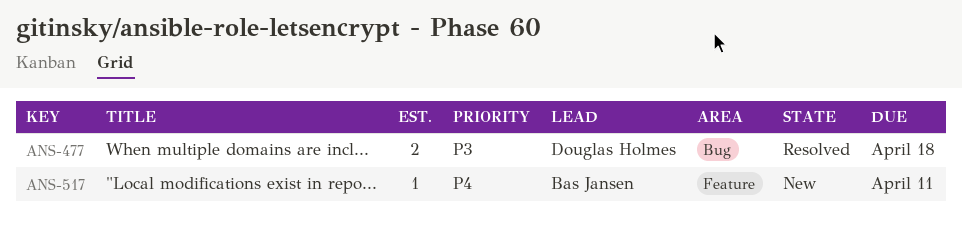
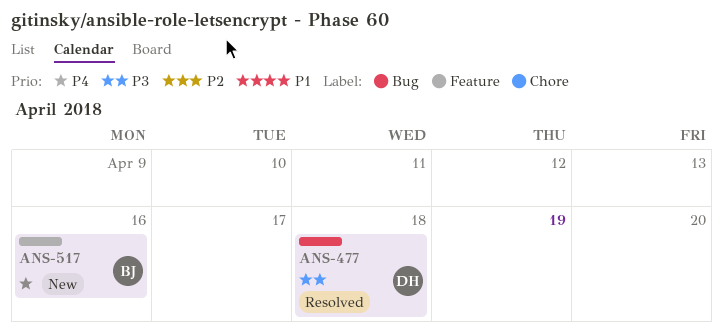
ANS-517, due: Apr 11 -> Apr 16

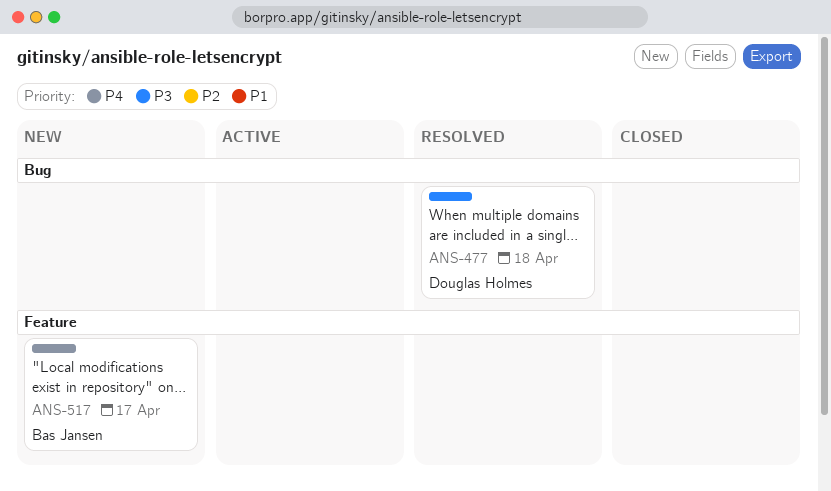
ANS-517, due: Apr 16 -> Apr 17

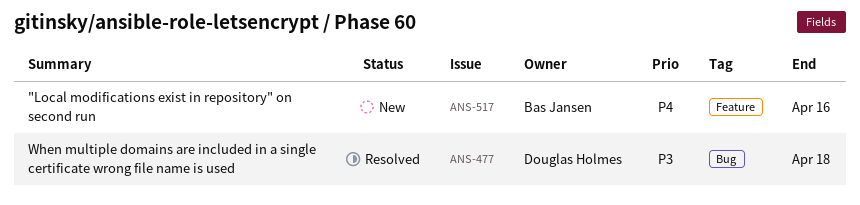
ANS-517, due: Apr 17 -> Apr 16

